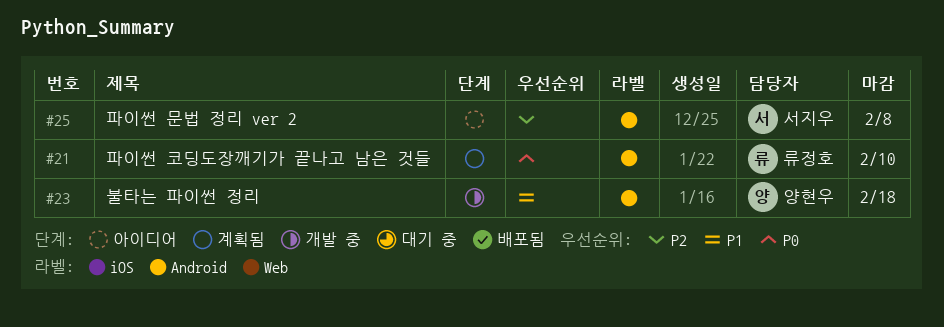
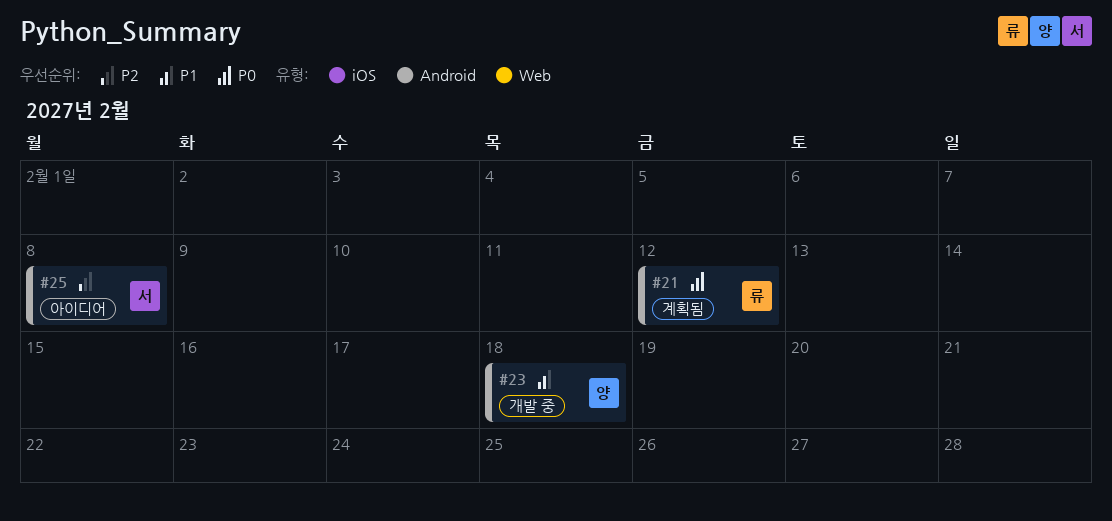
#21, due: Feb 10 -> Feb 12

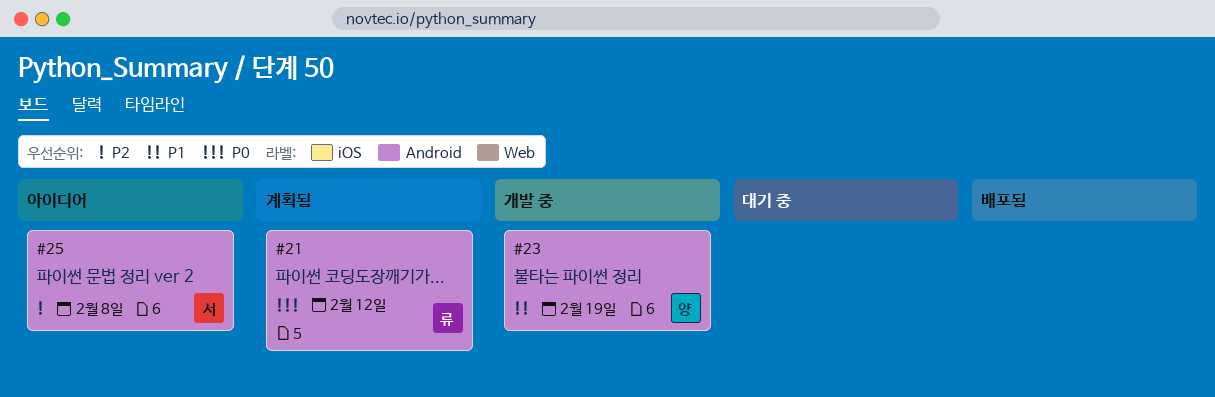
#23, due: Feb 18 -> Feb 19

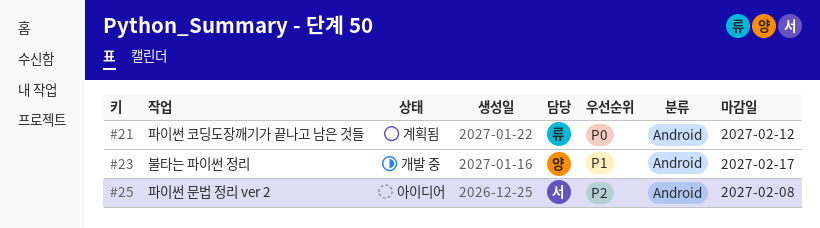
#23, due: Feb 19 -> Feb 17

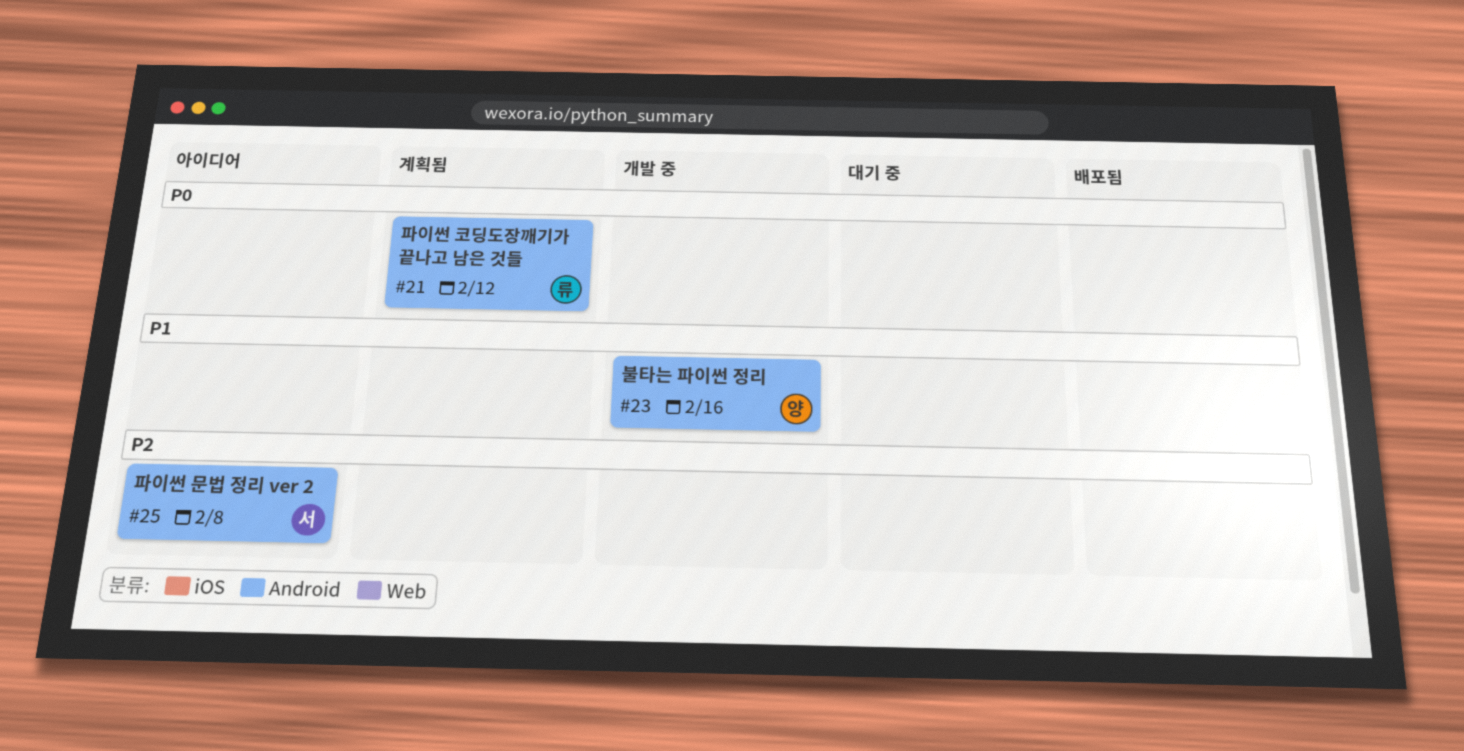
#23, due: Feb 17 -> Feb 16

